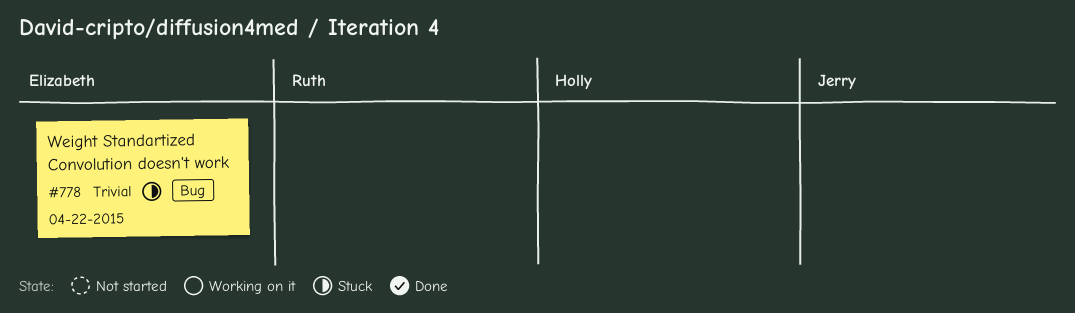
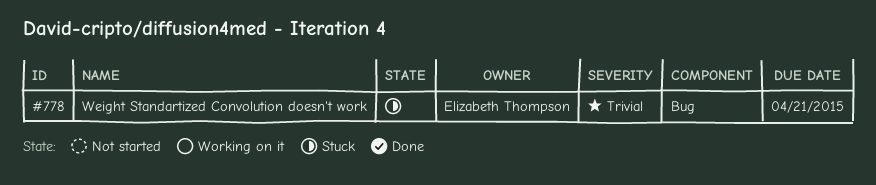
#778, due: Apr 22 -> Apr 21

